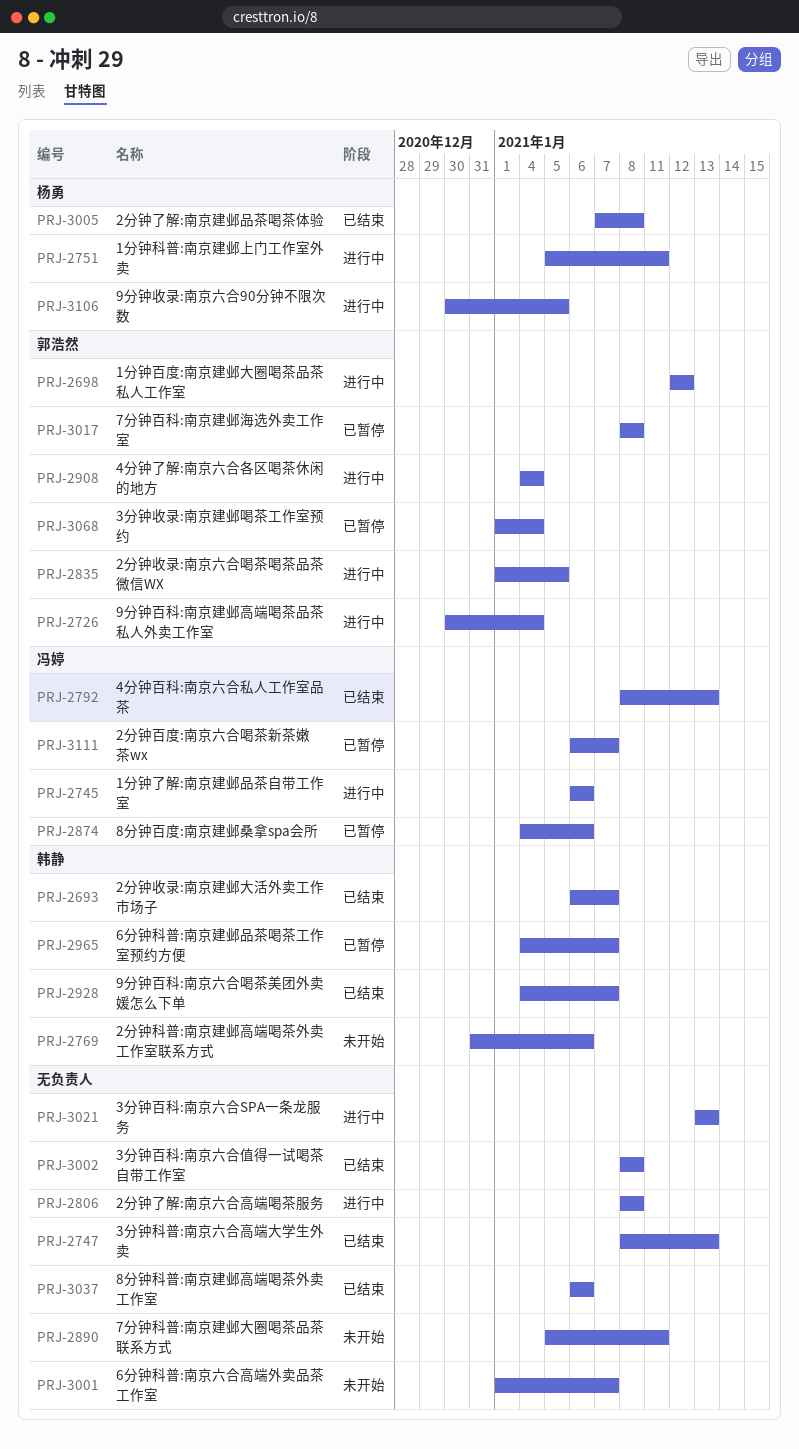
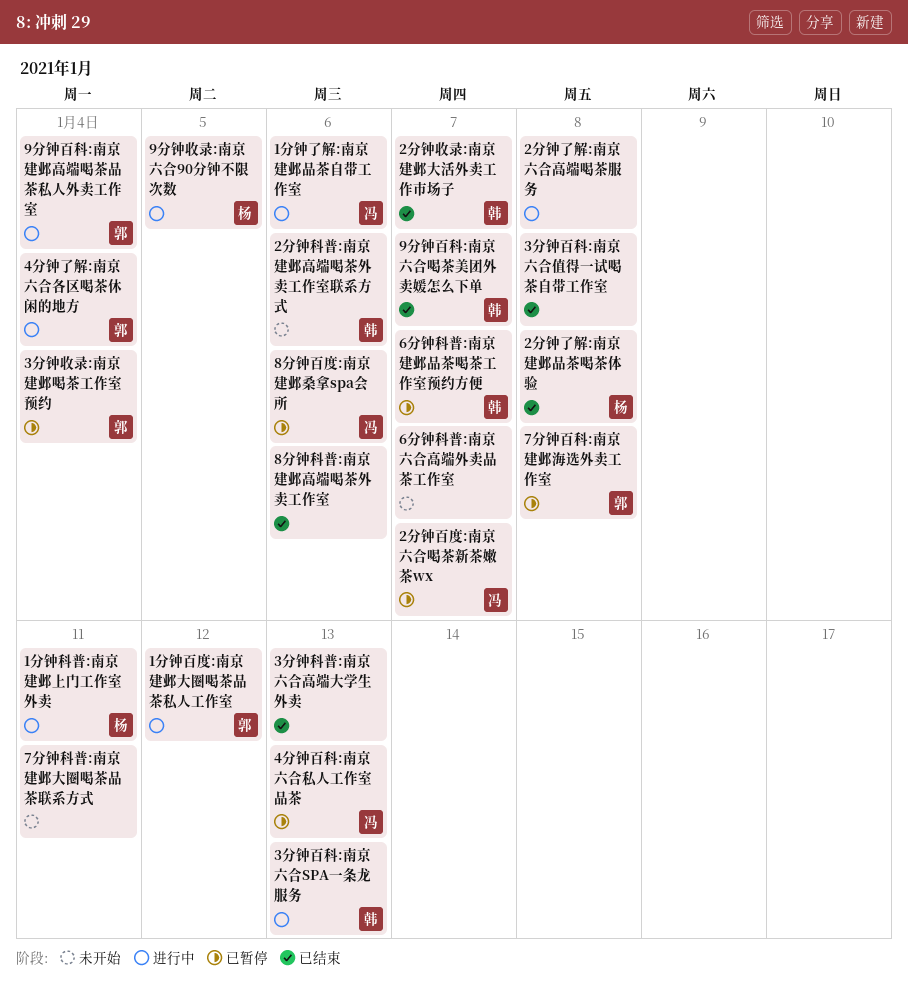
2分钟收录:南京六合喝茶喝茶品茶微信WX: present -> none
3分钟百科:南京六合SPA一条龙服务, owner: none -> 韩静
4分钟百科:南京六合私人工作室品茶, status: 已结束 -> 已暂停

